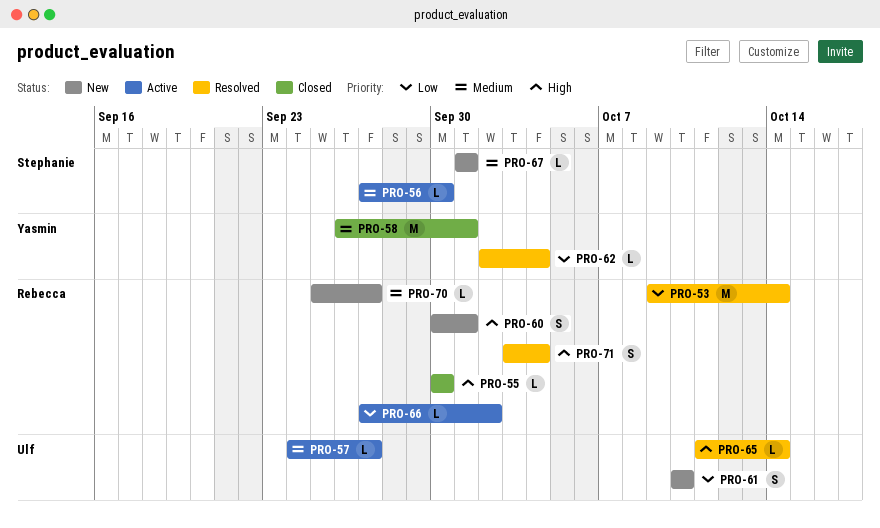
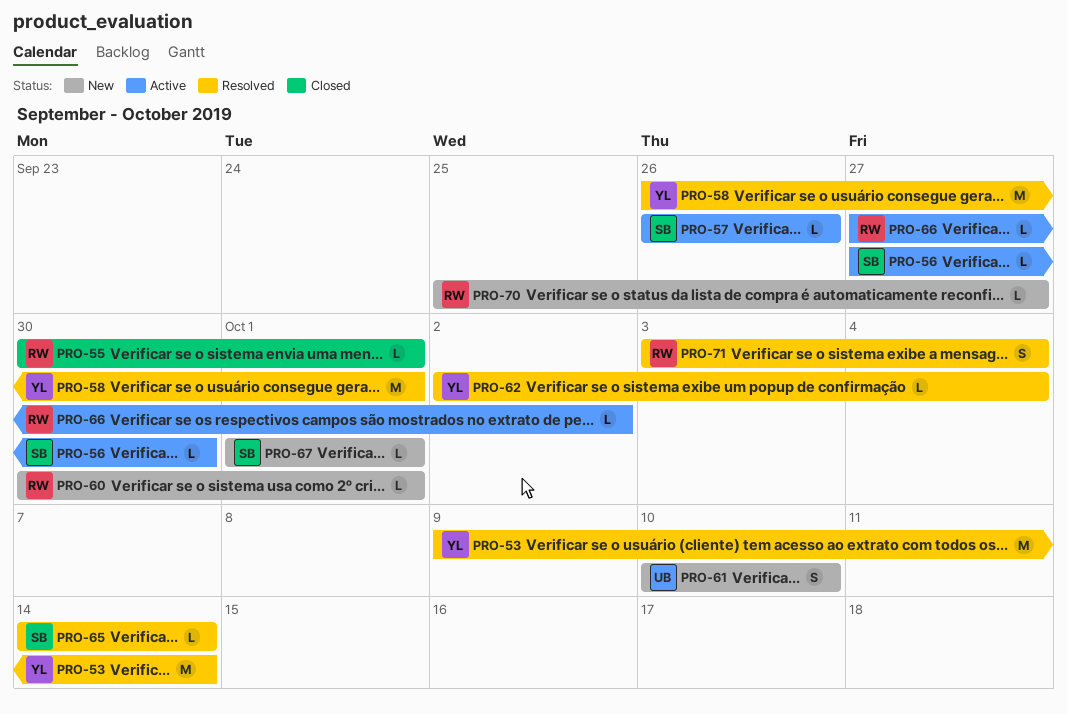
PRO-53, owner: Rebecca -> Yasmin
PRO-55, due: Sep 30 -> Oct 1
PRO-57, owner: Ulf -> Stephanie
PRO-57, start: Sep 24 -> Sep 26
PRO-57, due: Sep 27 -> Sep 26
PRO-58, status: Closed -> Resolved
PRO-60, estimate: S -> L
PRO-65, owner: Ulf -> Stephanie
PRO-65, start: Oct 11 -> Oct 14

